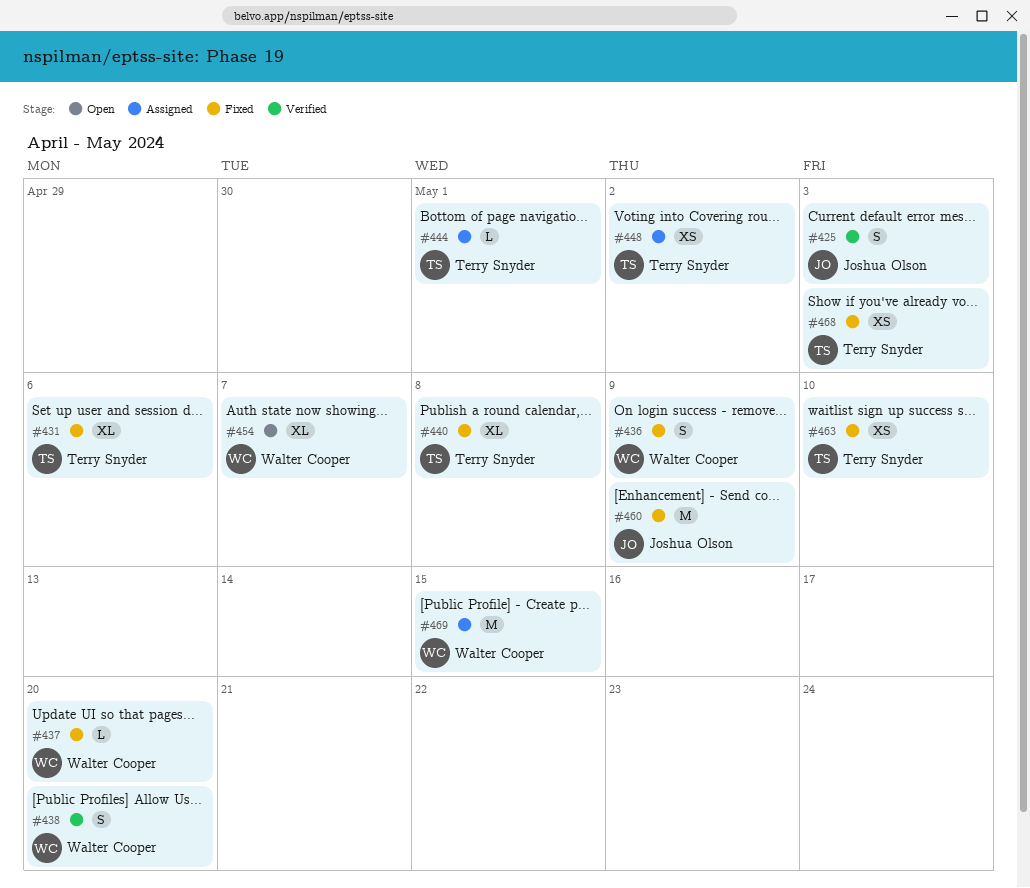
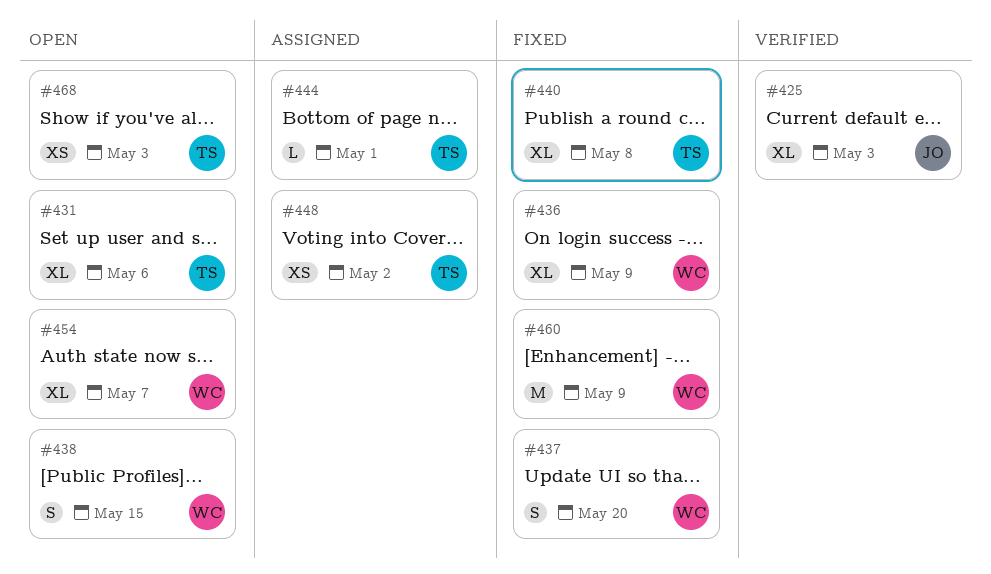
#425, estimate: S -> XL
#431, status: Fixed -> Open
#436, estimate: S -> XL
#437, estimate: L -> S
#438, status: Verified -> Open
#438, due: May 20 -> May 15
#460, owner: Joshua Olson -> Walter Cooper
#463: present -> none
#468, status: Fixed -> Open
#469: present -> none

